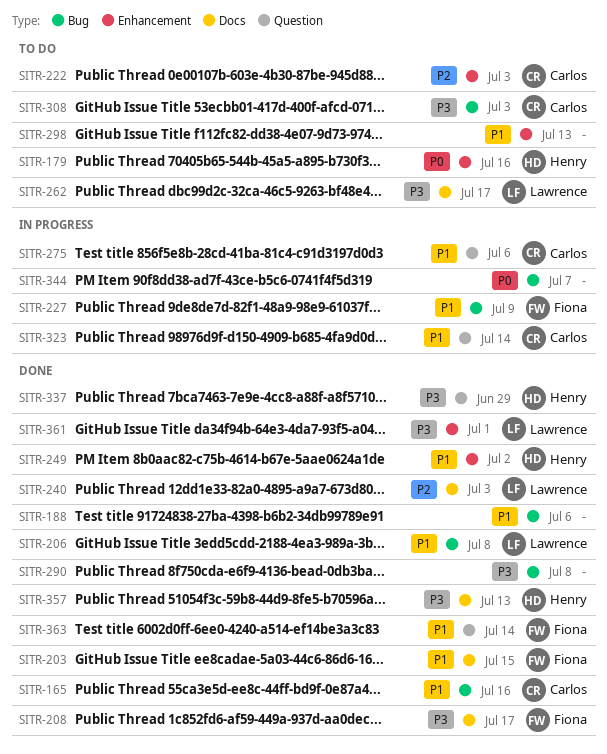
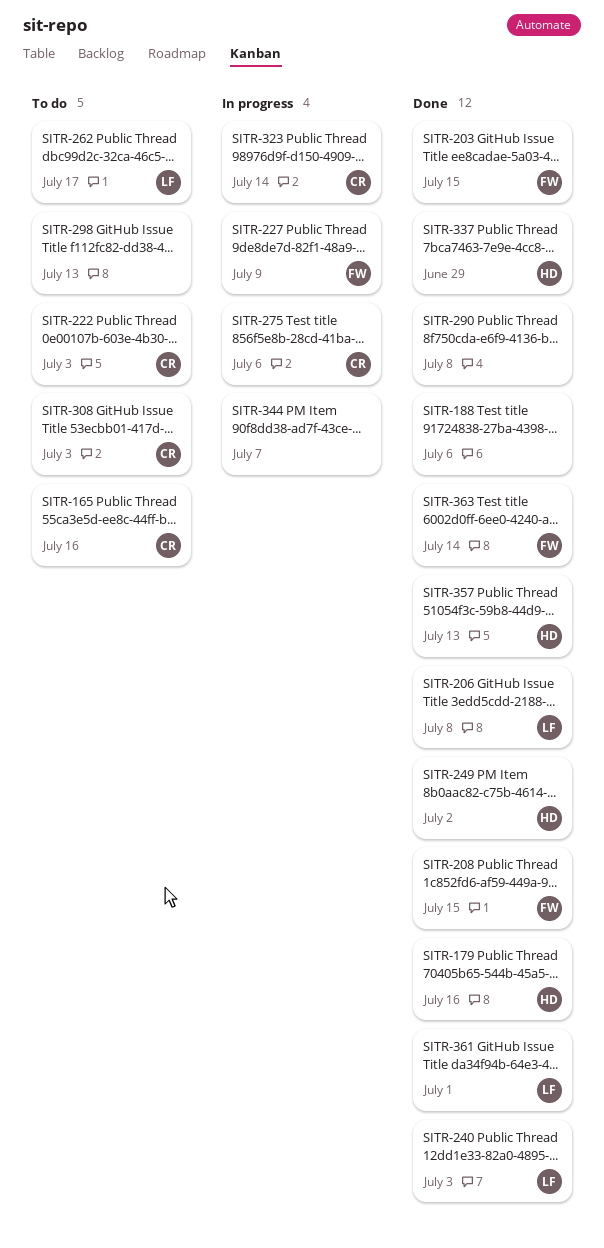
SITR-165, status: Done -> To do
SITR-179, status: To do -> Done
SITR-208, due: Jul 17 -> Jul 15

